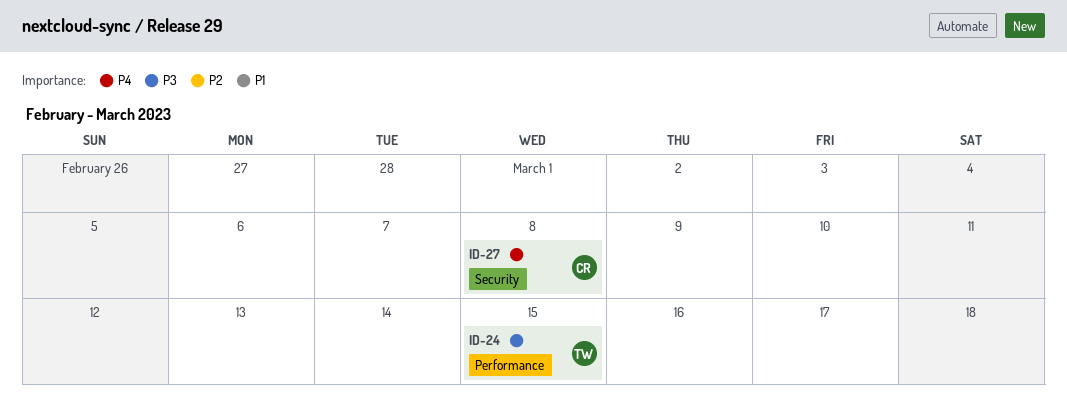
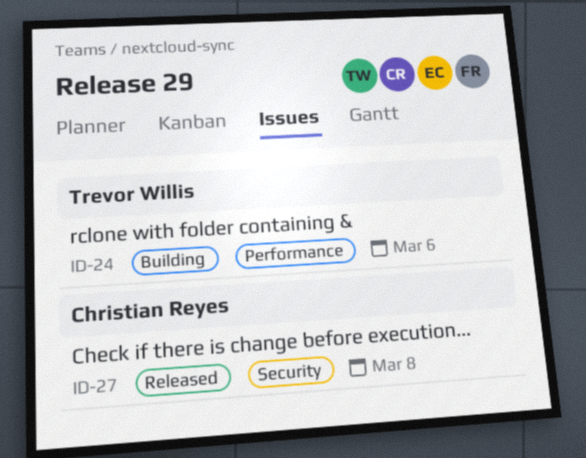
ID-24, due: Mar 15 -> Mar 6

